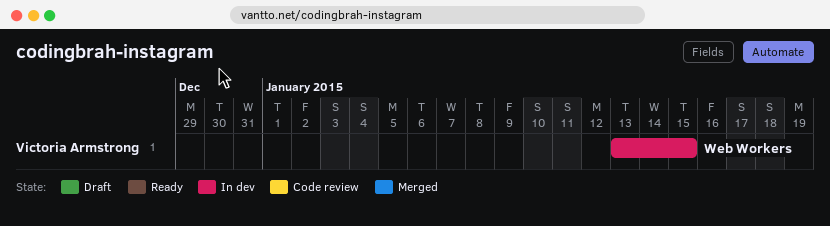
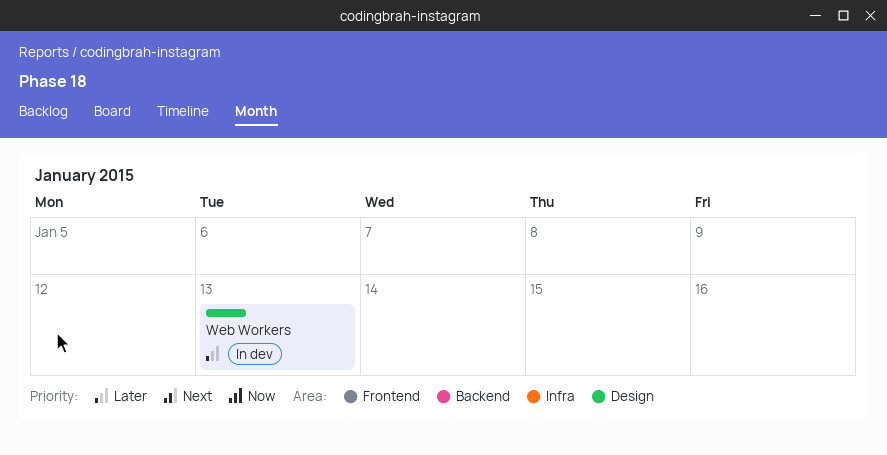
Web Workers, due: Jan 15 -> Jan 13

